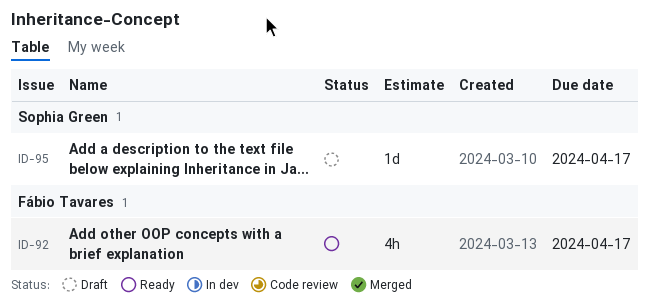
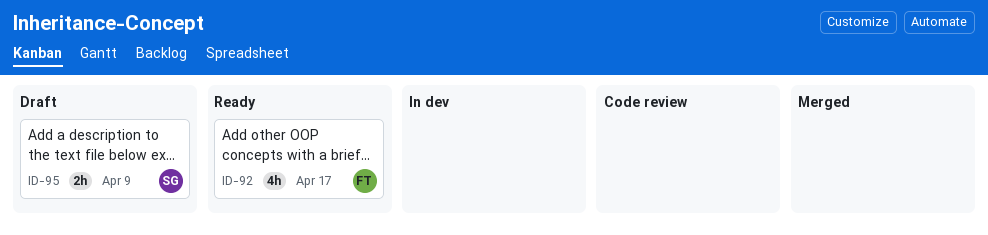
ID-95, estimate: 1d -> 2h
ID-95, due: Apr 17 -> Apr 9

